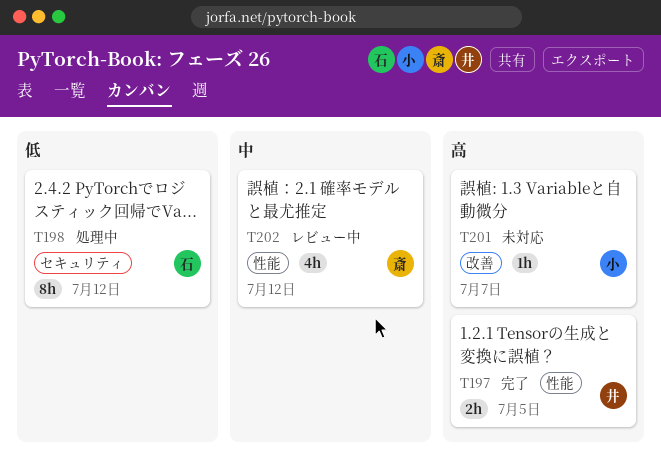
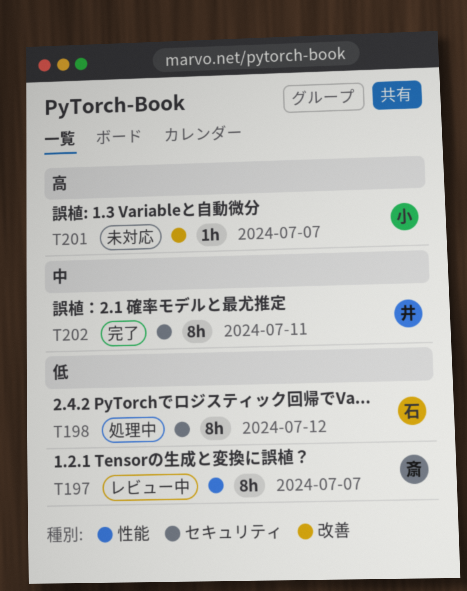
T197, status: 完了 -> レビュー中
T197, owner: 井 -> 斎
T197, priority: 高 -> 低
T197, estimate: 2h -> 8h
T197, due: Jul 5 -> Jul 7
T202, status: レビュー中 -> 完了
T202, owner: 斎 -> 井
T202, label: 性能 -> セキュリティ
T202, estimate: 4h -> 8h
T202, due: Jul 12 -> Jul 11

